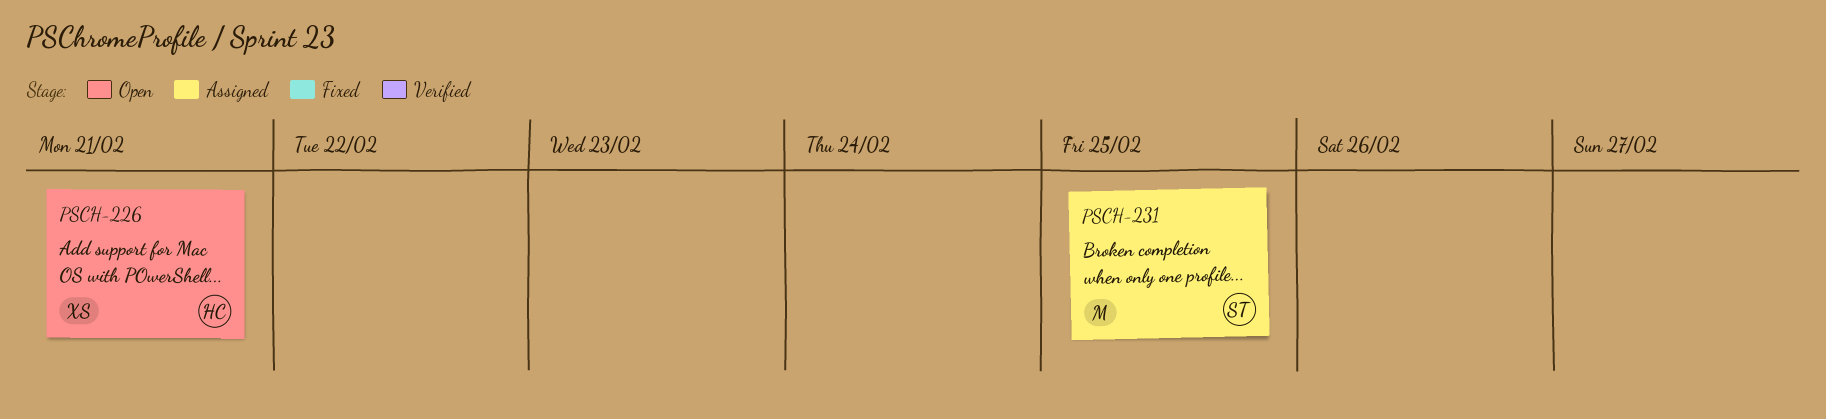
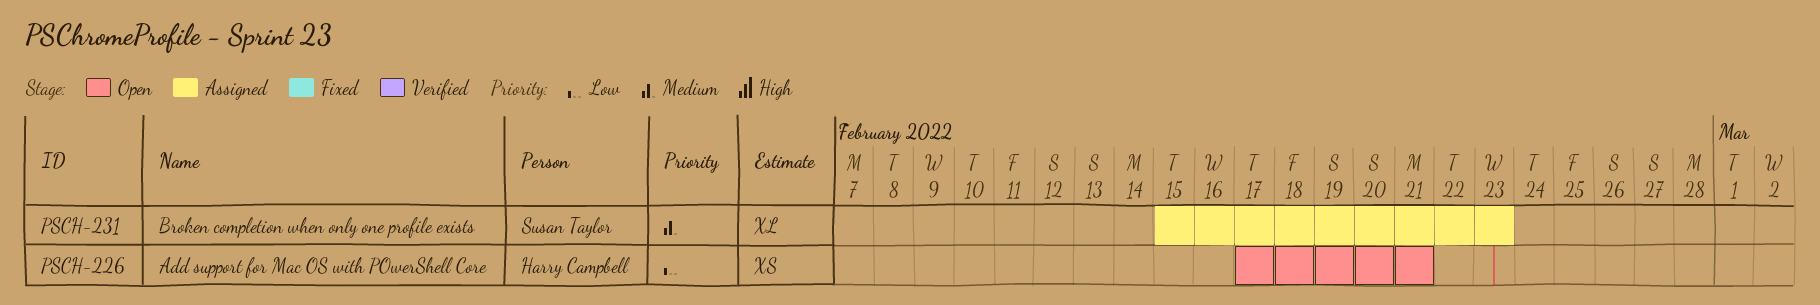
PSCH-231, estimate: M -> XL
PSCH-231, due: Feb 25 -> Feb 23

